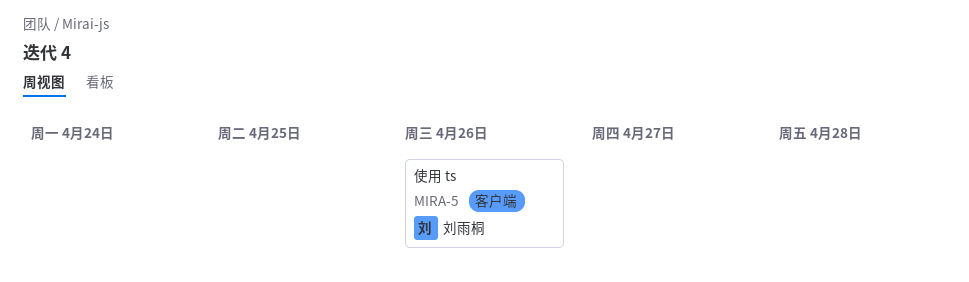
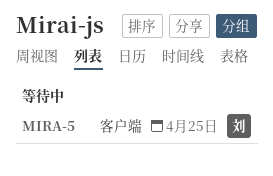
MIRA-5, due: Apr 26 -> Apr 25

